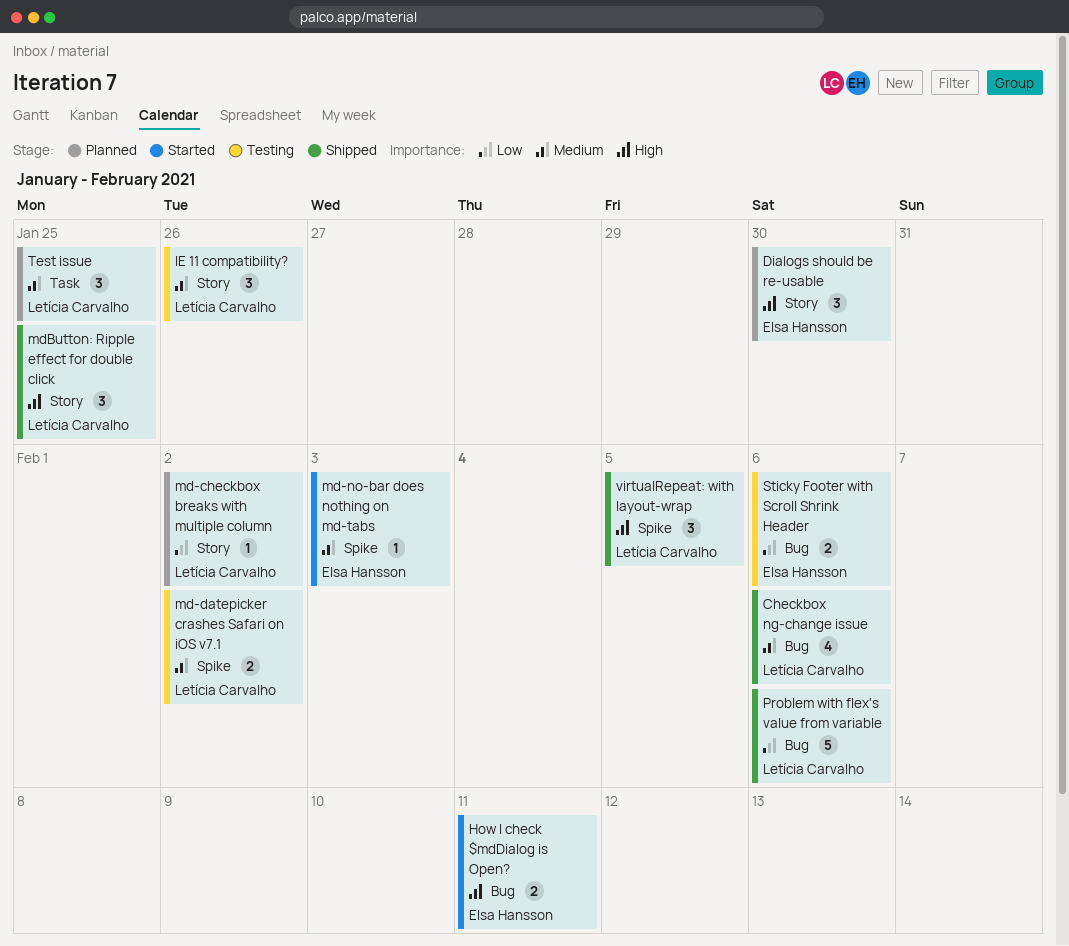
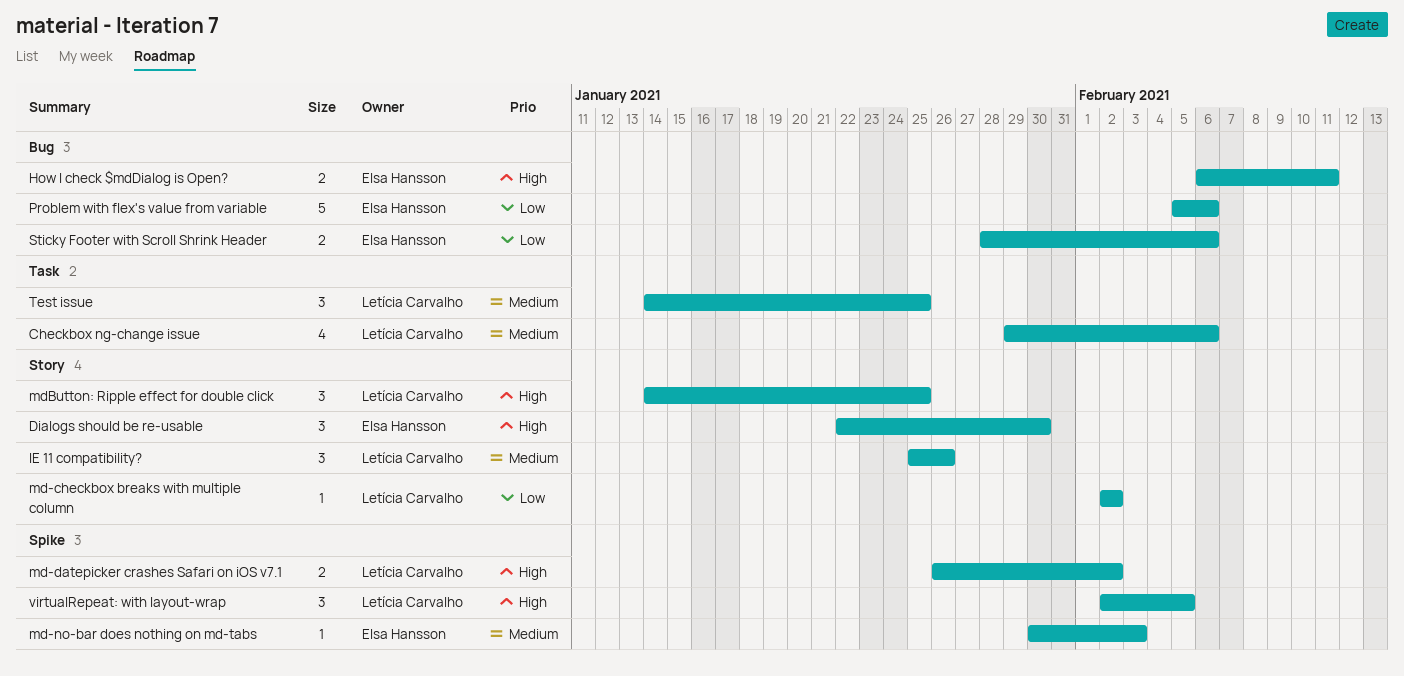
Checkbox ng-change issue, label: Bug -> Task
md-datepicker crashes Safari on iOS v7.1, priority: Medium -> High
Problem with flex's value from variable, owner: Letícia Carvalho -> Elsa Hansson

